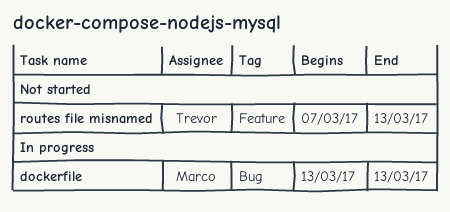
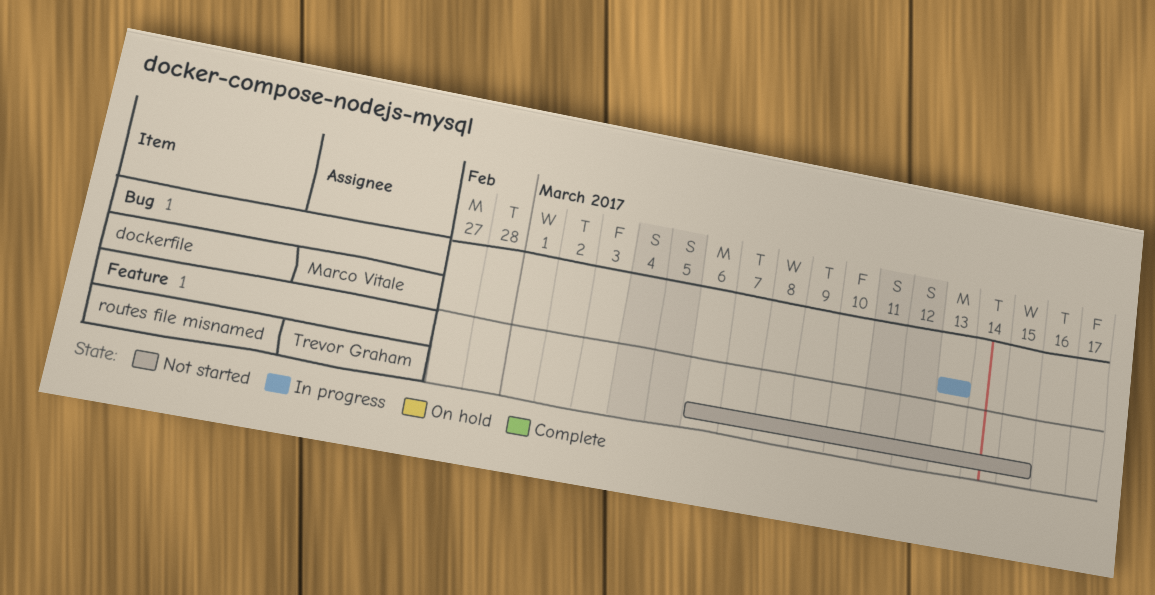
routes file misnamed, start: Mar 7 -> Mar 6
routes file misnamed, due: Mar 13 -> Mar 15

